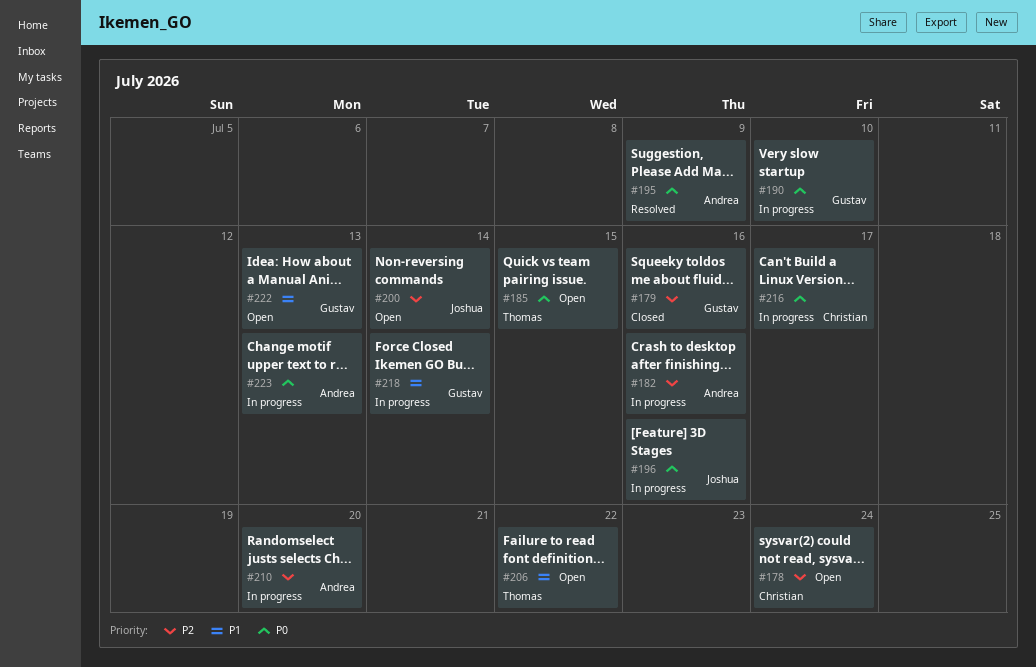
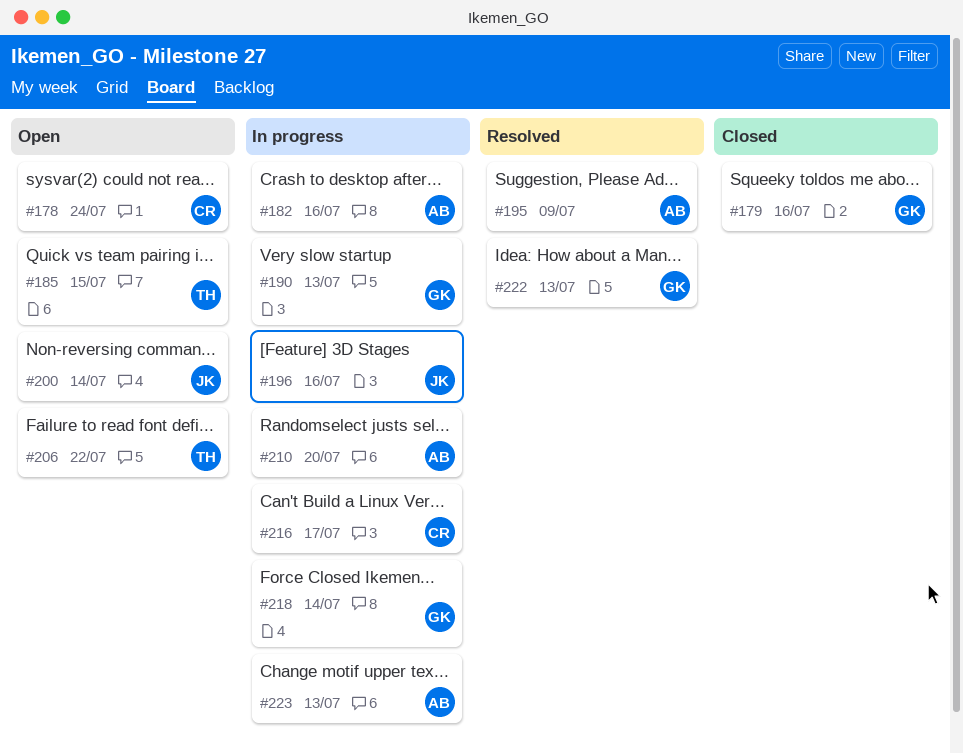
#190, due: Jul 10 -> Jul 13
#222, status: Open -> Resolved

